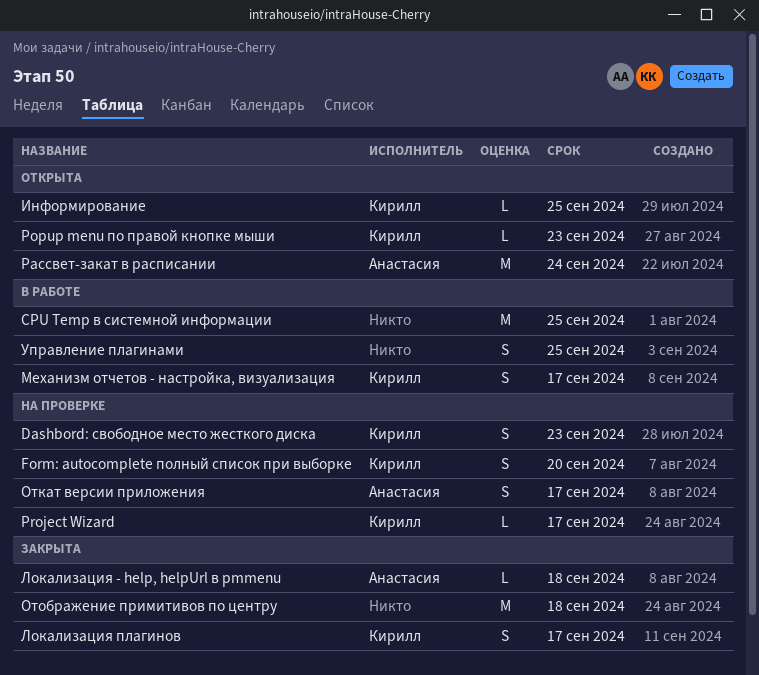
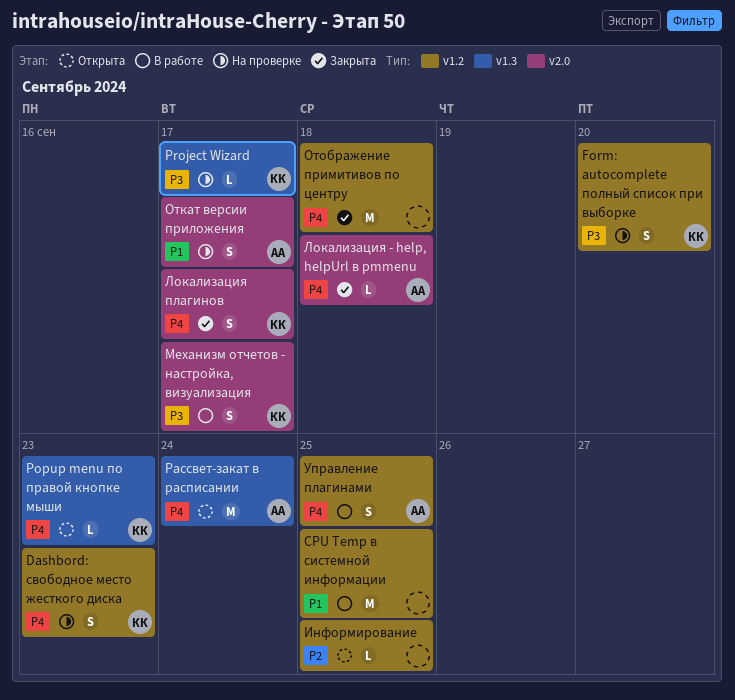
Информирование, owner: Кирилл -> none
Управление плагинами, owner: none -> Анастасия

